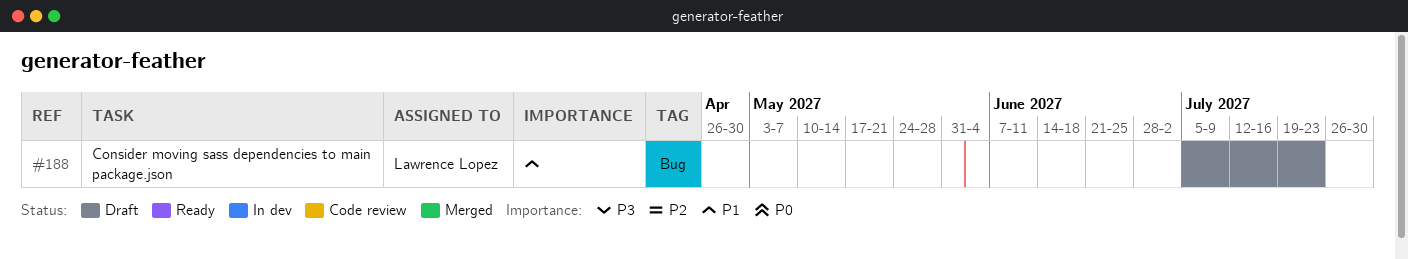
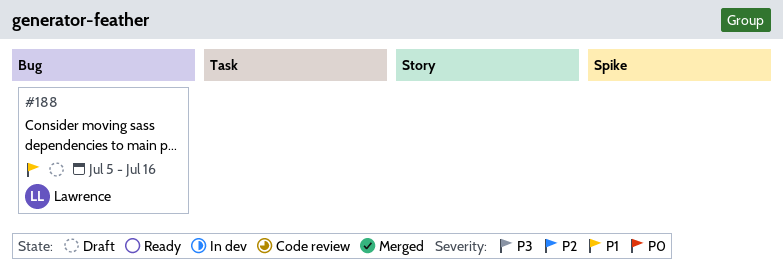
#188, due: Jul 23 -> Jul 16

